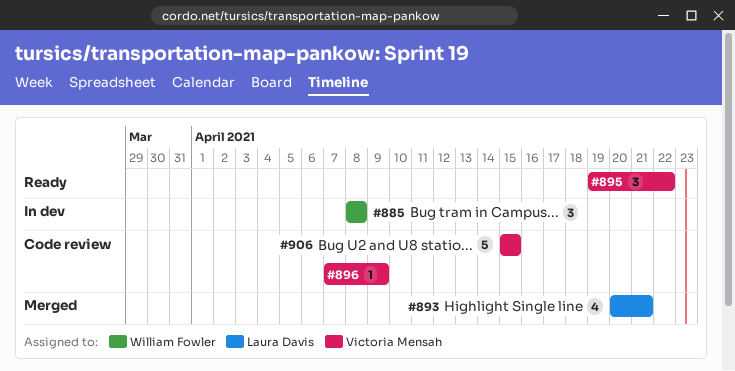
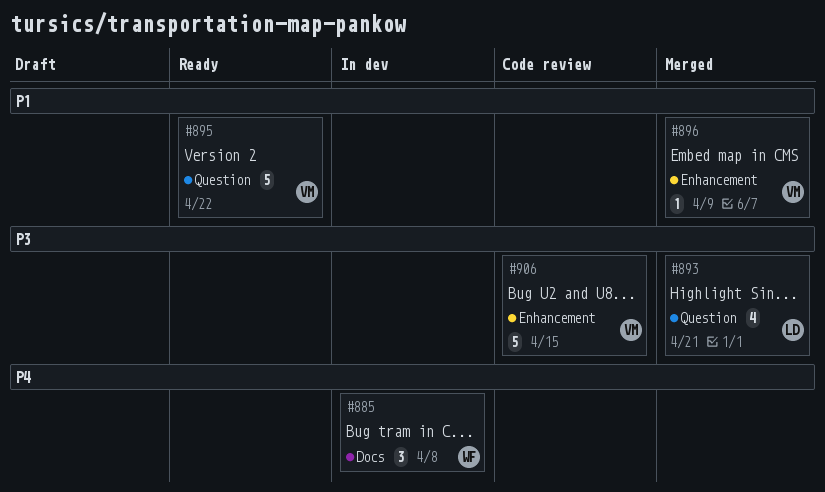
#895, estimate: 3 -> 5
#896, status: Code review -> Merged

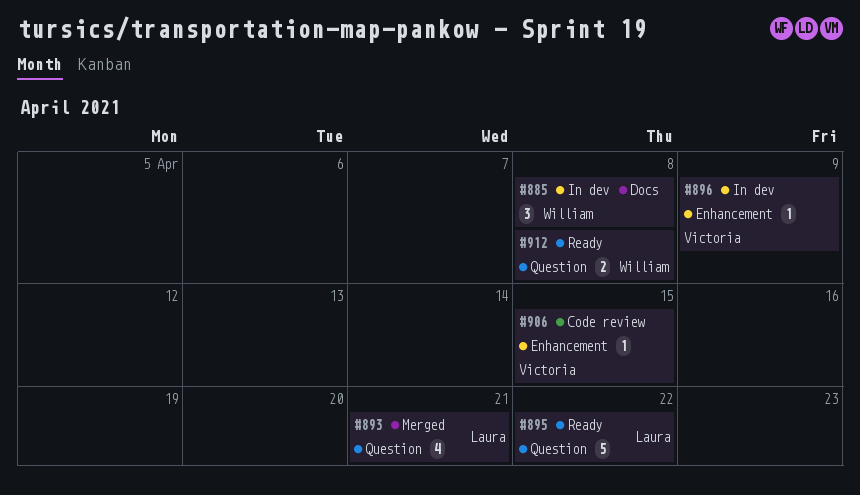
#895, owner: Victoria -> Laura
#896, status: Merged -> In dev
#906, estimate: 5 -> 1
#912: none -> present

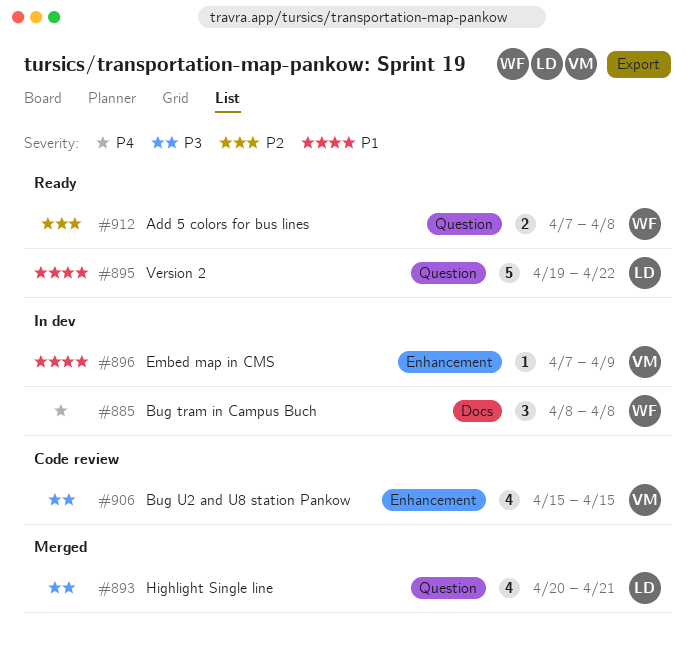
#906, estimate: 1 -> 4

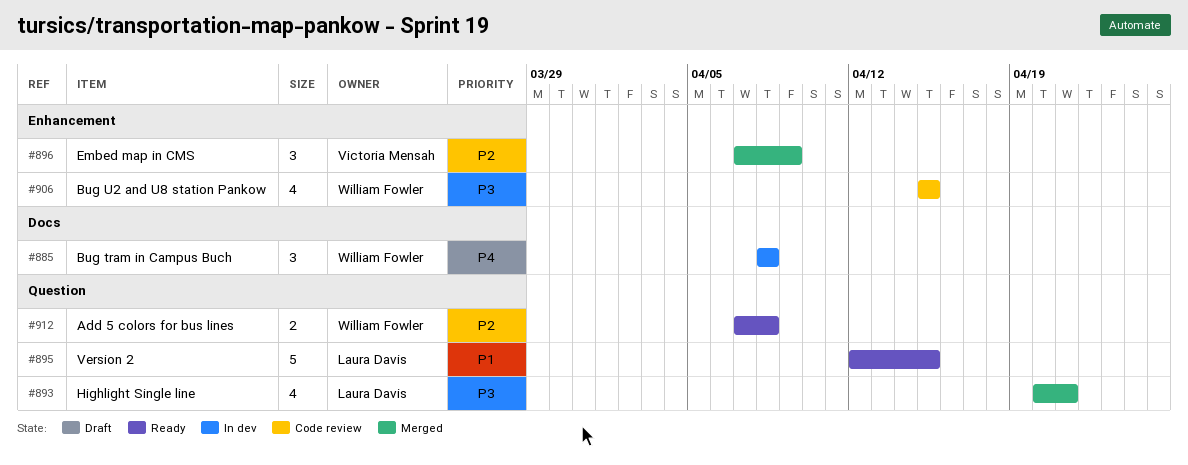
#895, start: Apr 19 -> Apr 12
#895, due: Apr 22 -> Apr 15
#896, status: In dev -> Merged
#896, priority: P1 -> P2
#896, estimate: 1 -> 3
#906, owner: Victoria Mensah -> William Fowler

